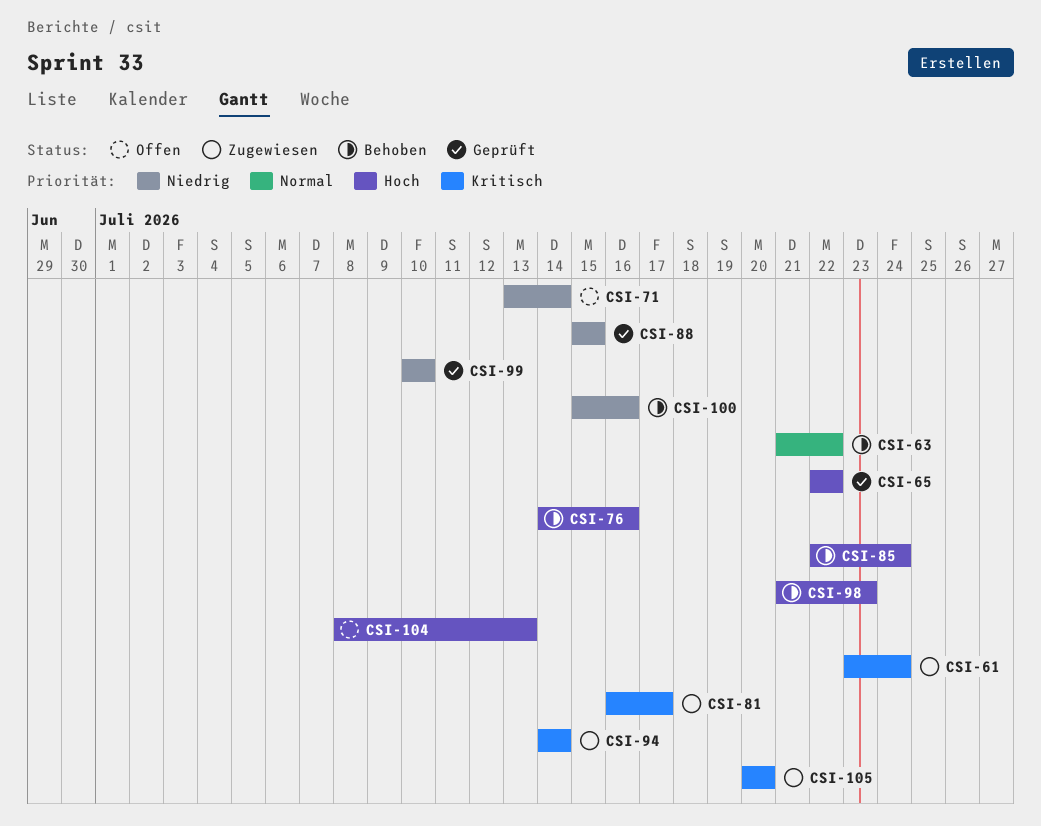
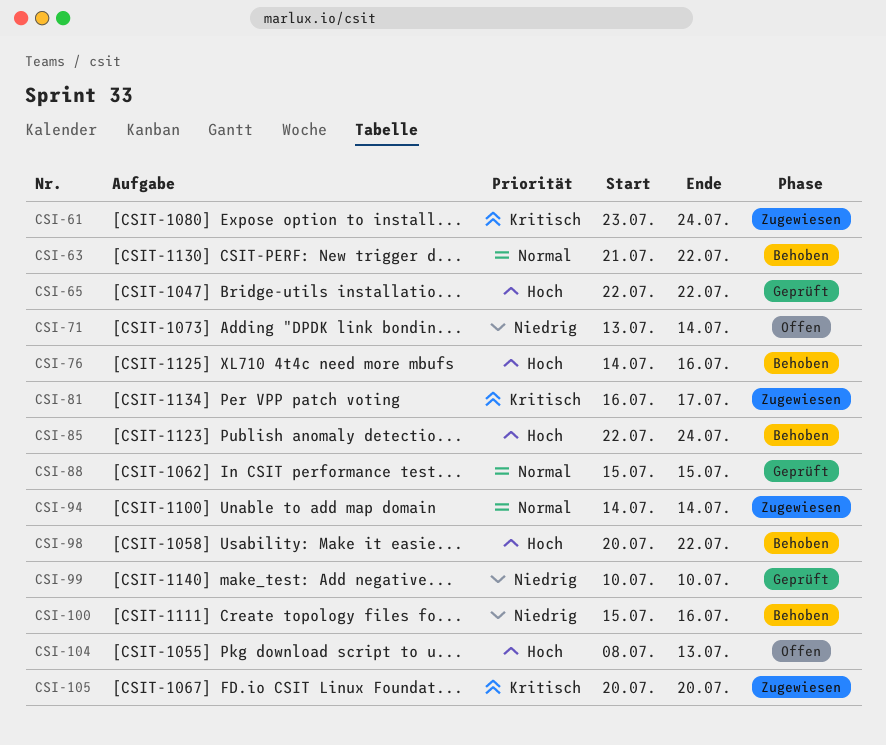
CSI-88, priority: Niedrig -> Normal
CSI-94, priority: Kritisch -> Normal
CSI-98, start: Jul 21 -> Jul 20
CSI-98, due: Jul 23 -> Jul 22

